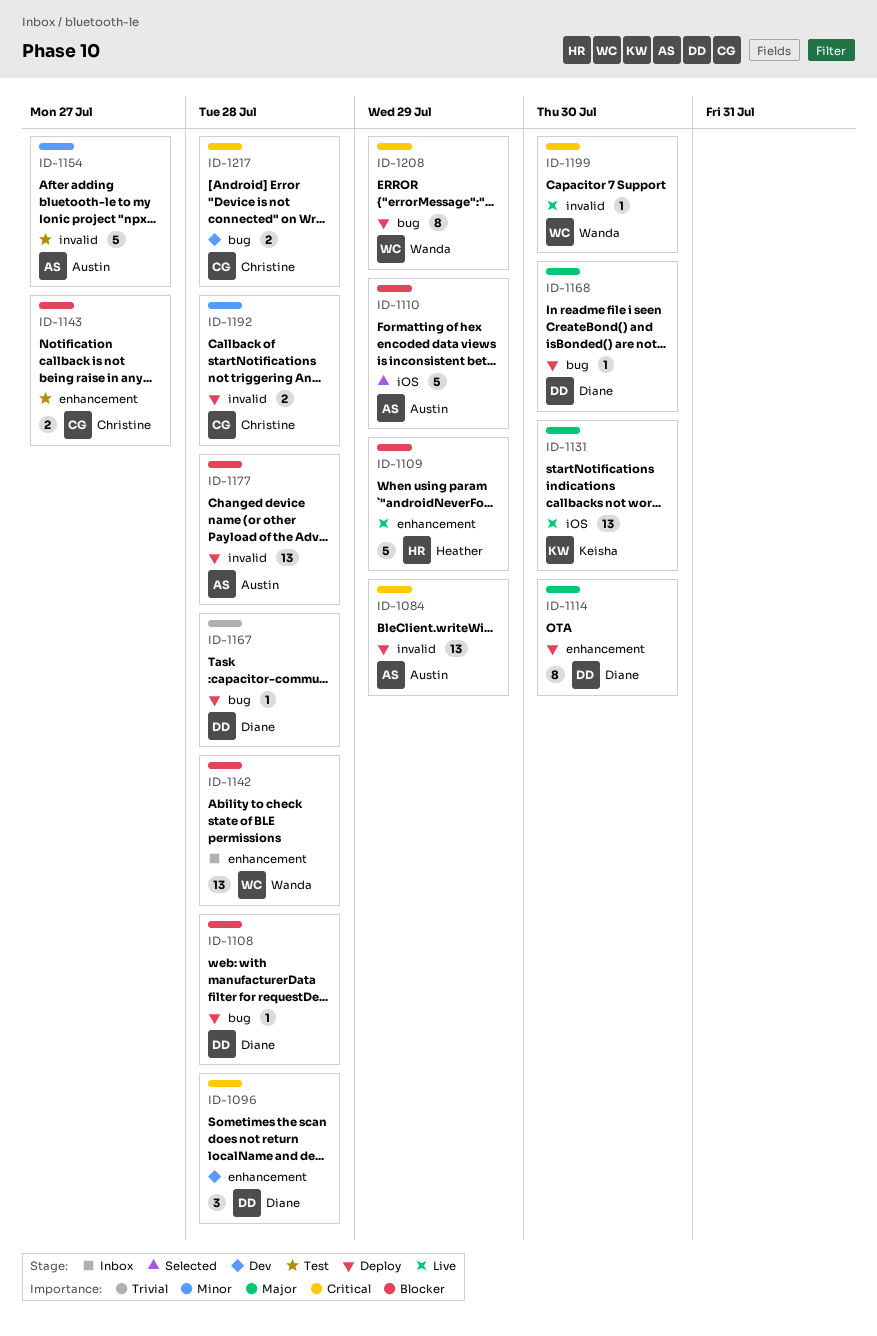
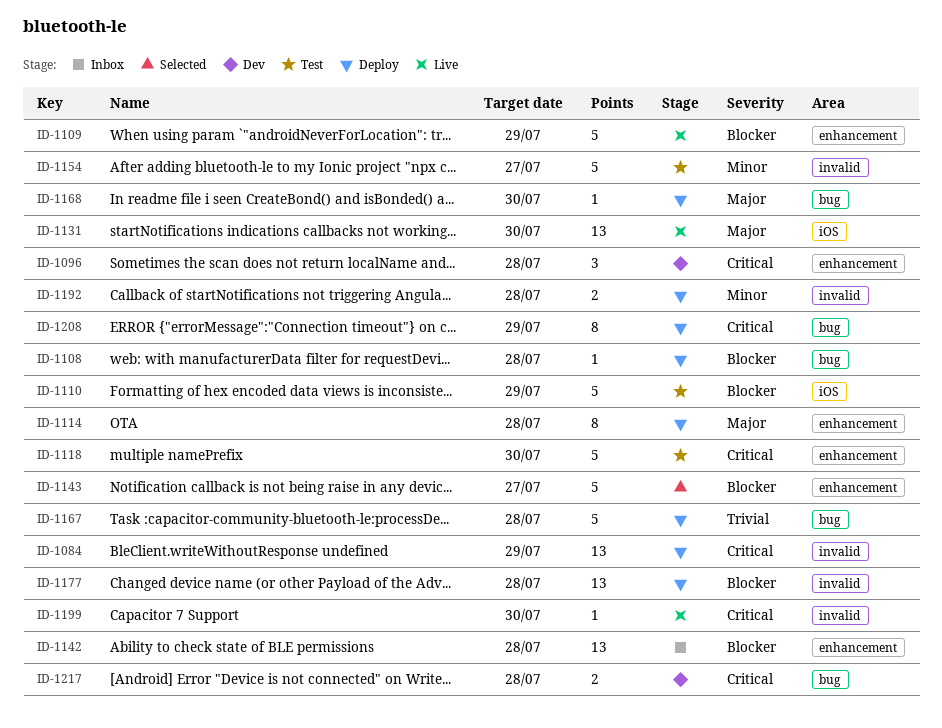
ID-1110, status: Selected -> Test
ID-1114, due: Jul 30 -> Jul 28
ID-1118: none -> present
ID-1143, status: Test -> Selected
ID-1143, estimate: 2 -> 5
ID-1167, estimate: 1 -> 5

